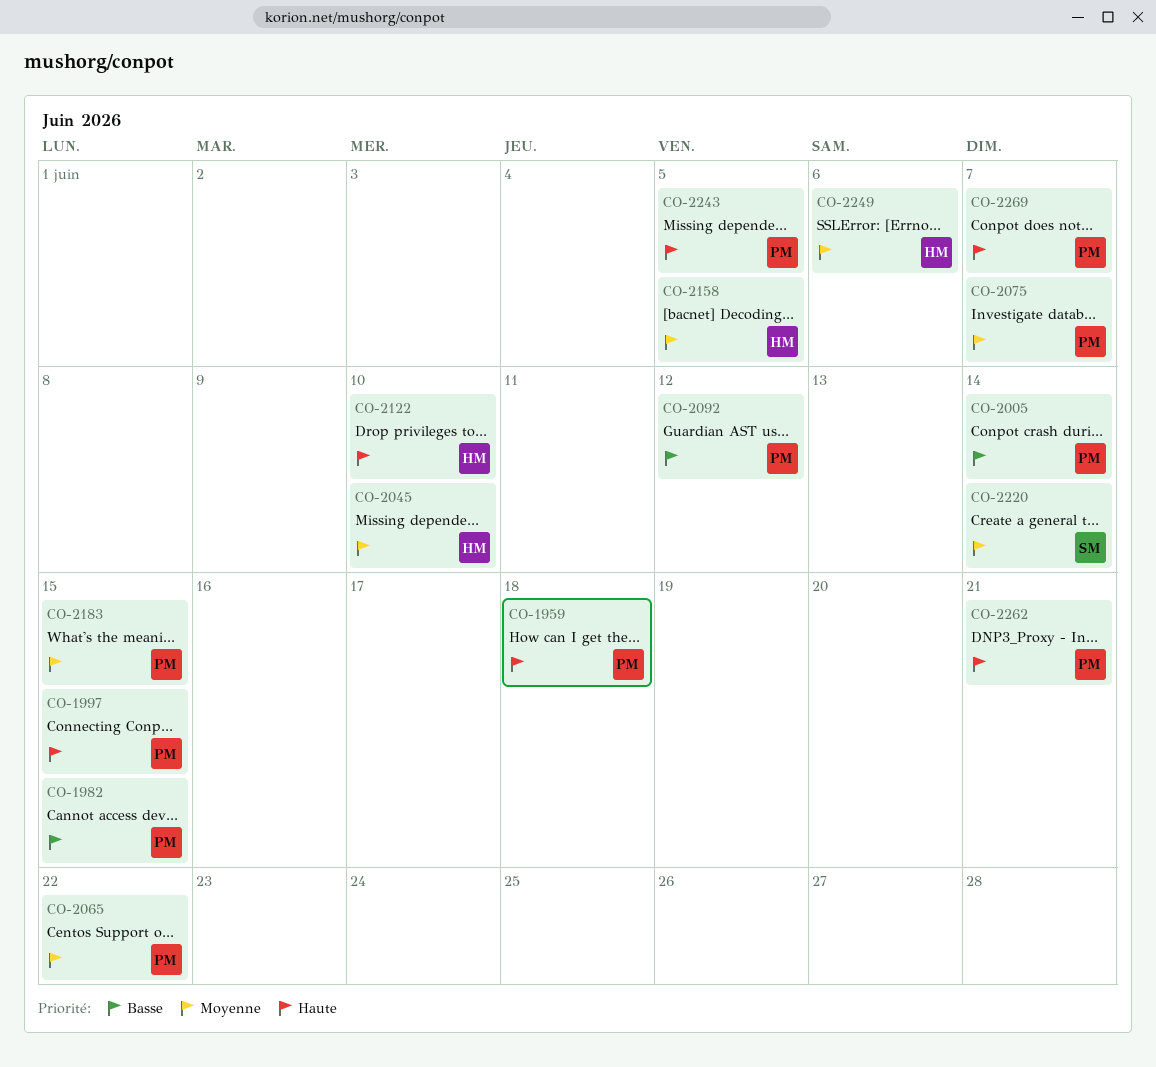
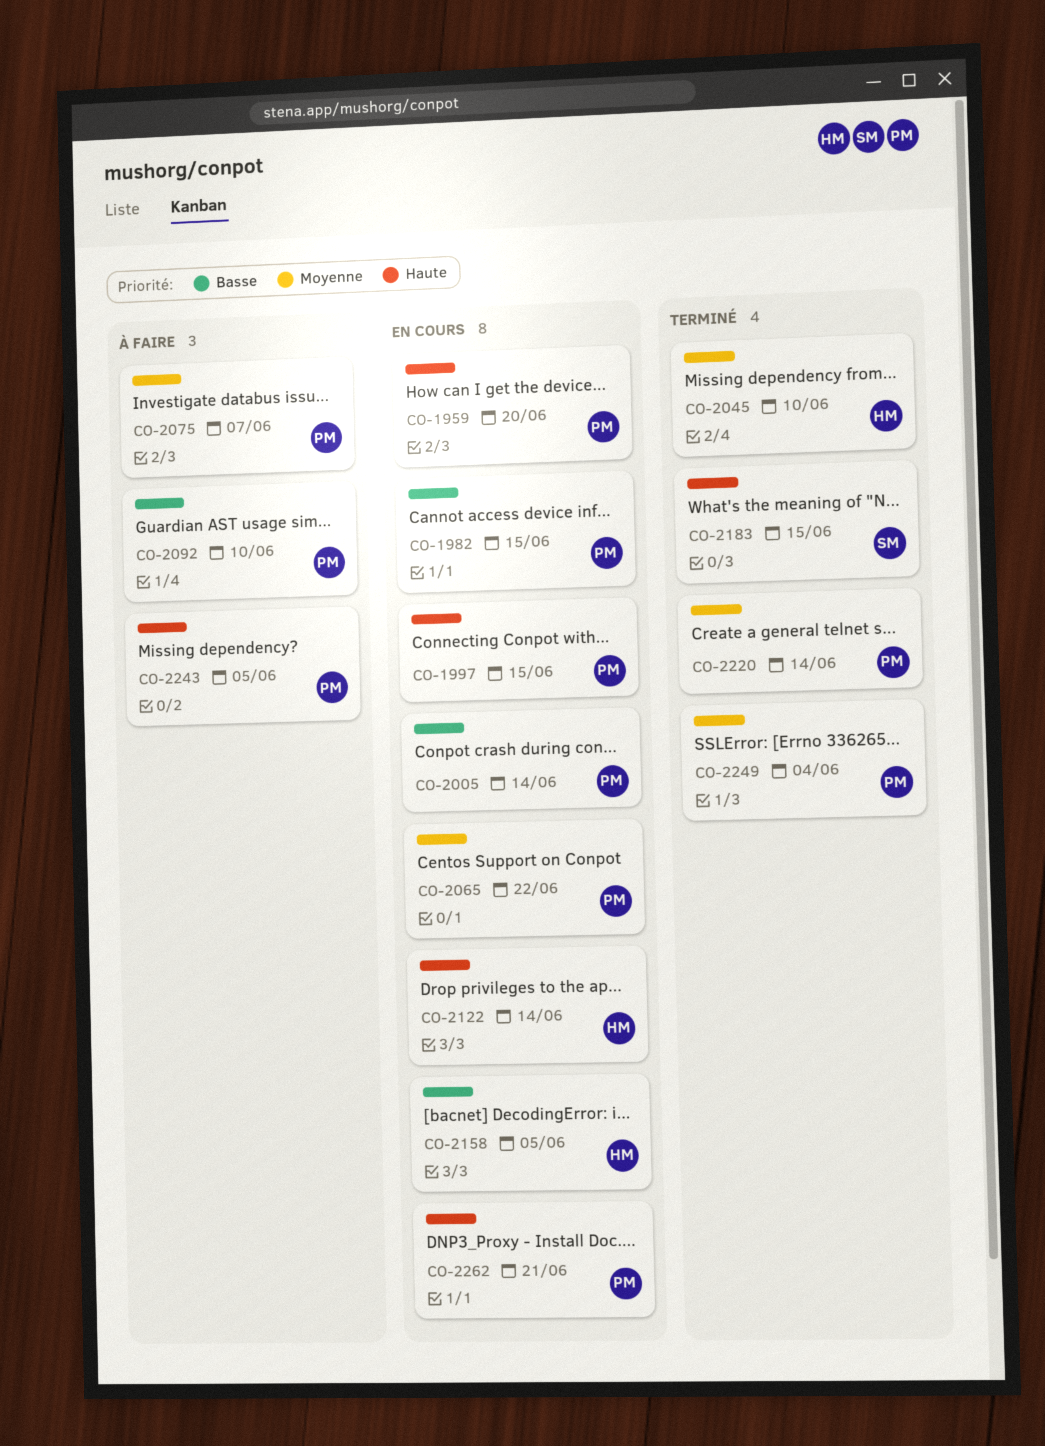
CO-1959, due: Jun 18 -> Jun 20
CO-2092, due: Jun 12 -> Jun 10
CO-2122, due: Jun 10 -> Jun 14
CO-2158, priority: Moyenne -> Basse
CO-2183, owner: PM -> SM
CO-2183, priority: Moyenne -> Haute
CO-2220, owner: SM -> PM
CO-2249, owner: HM -> PM
CO-2249, due: Jun 6 -> Jun 4
CO-2269: present -> none

